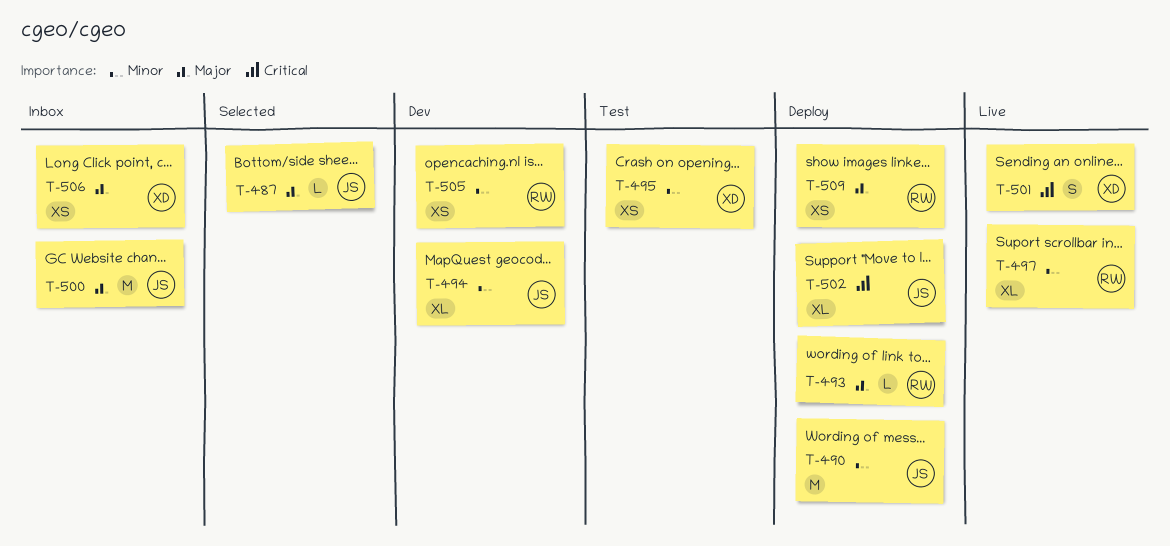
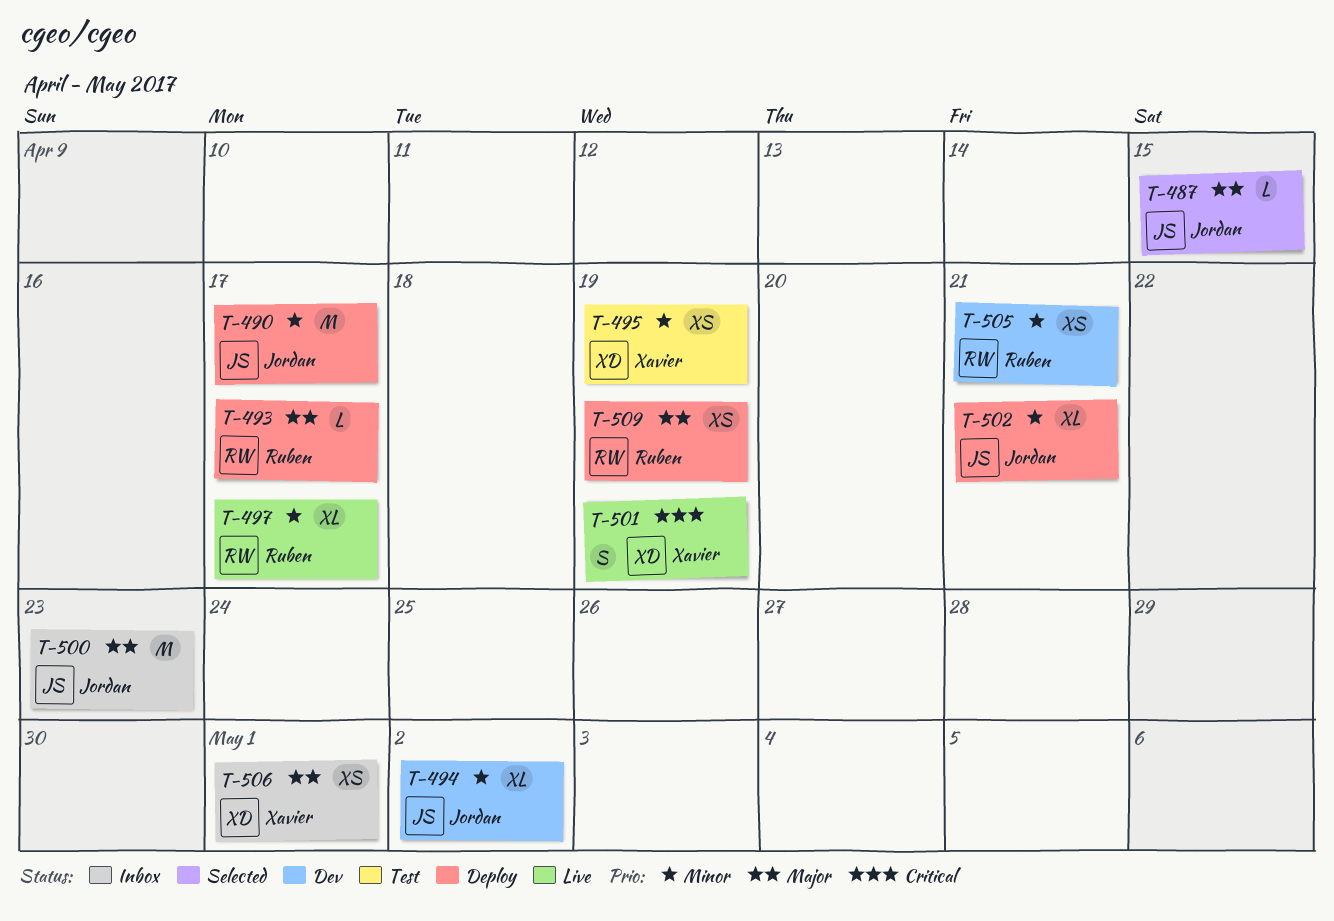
T-502, priority: Critical -> Minor

